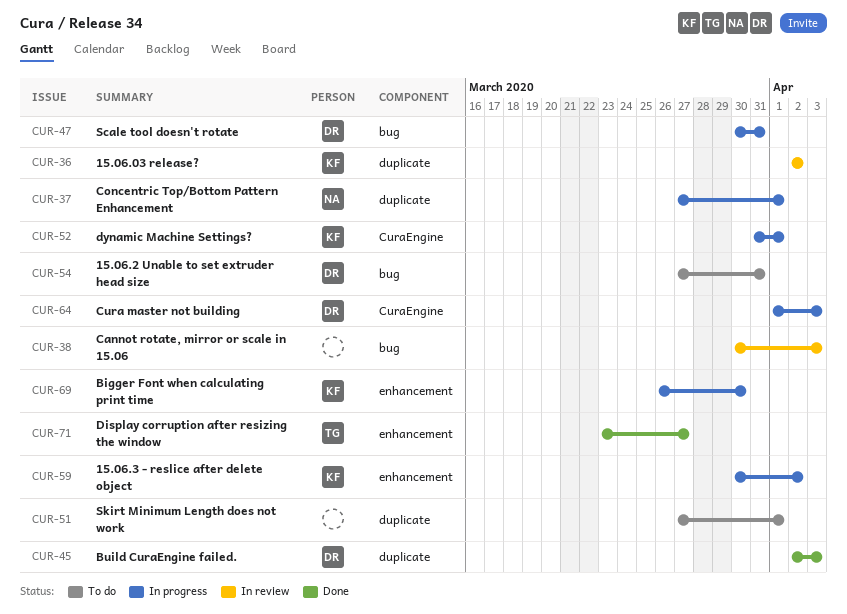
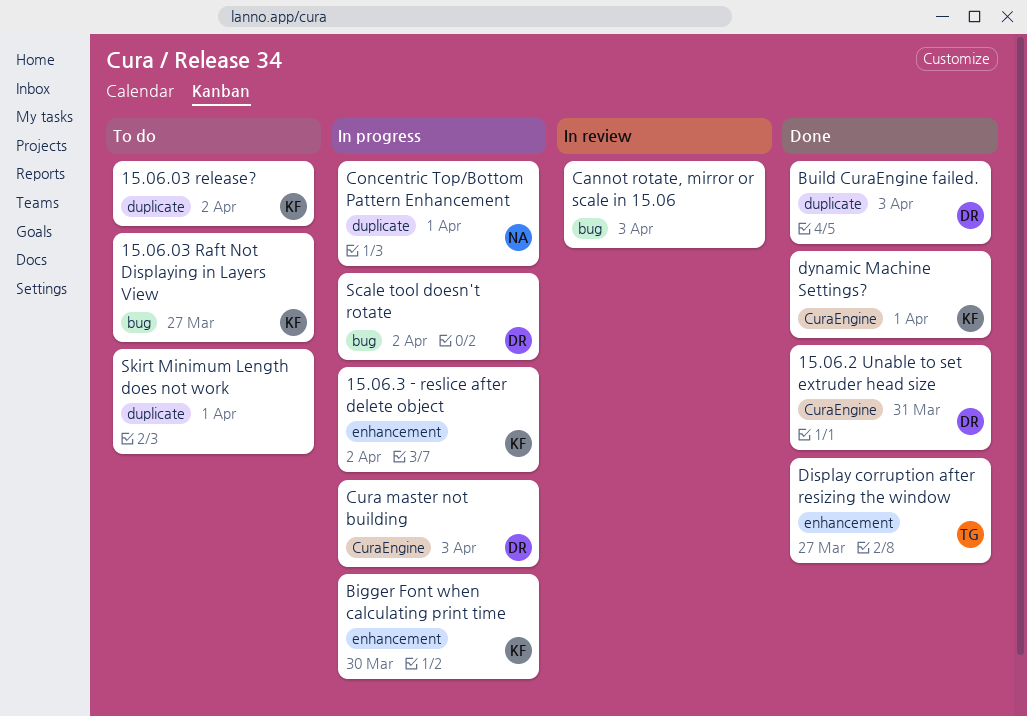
15.06.03 Raft Not Displaying in Layers View: none -> present
15.06.03 release?, status: In review -> To do
15.06.2 Unable to set extruder head size, status: To do -> Done
15.06.2 Unable to set extruder head size, label: bug -> CuraEngine
dynamic Machine Settings?, status: In progress -> Done
Scale tool doesn't rotate, due: Mar 31 -> Apr 2

